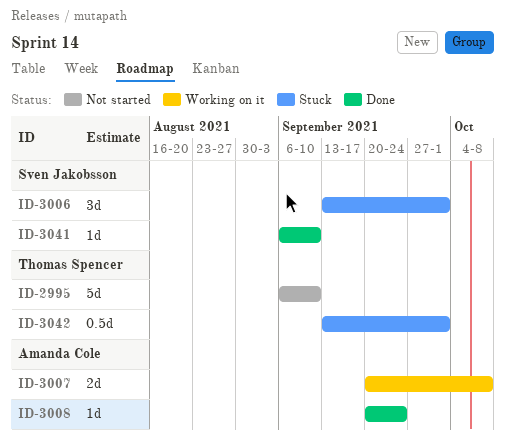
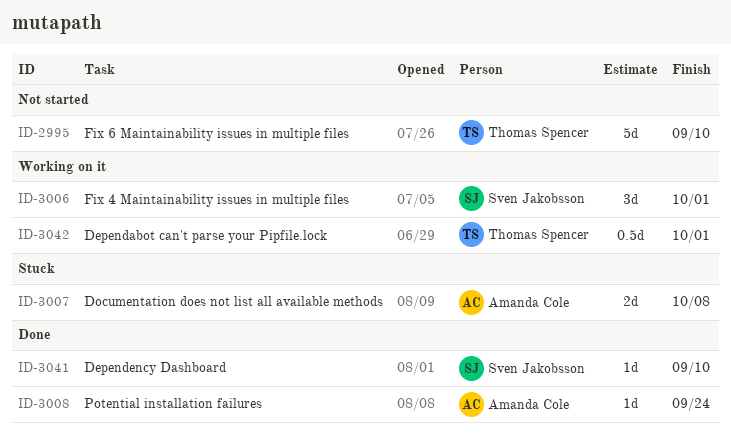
ID-3006, status: Stuck -> Working on it
ID-3007, status: Working on it -> Stuck
ID-3042, status: Stuck -> Working on it

